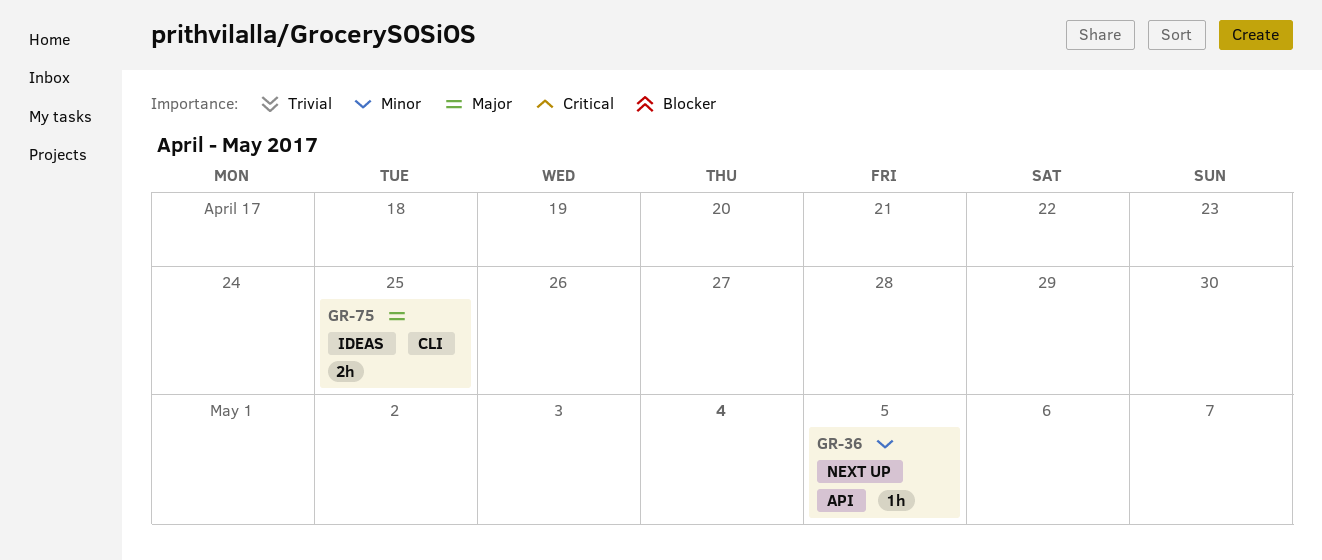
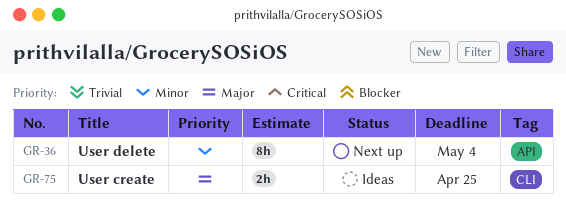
GR-36, estimate: 1h -> 8h
GR-36, due: May 5 -> May 4

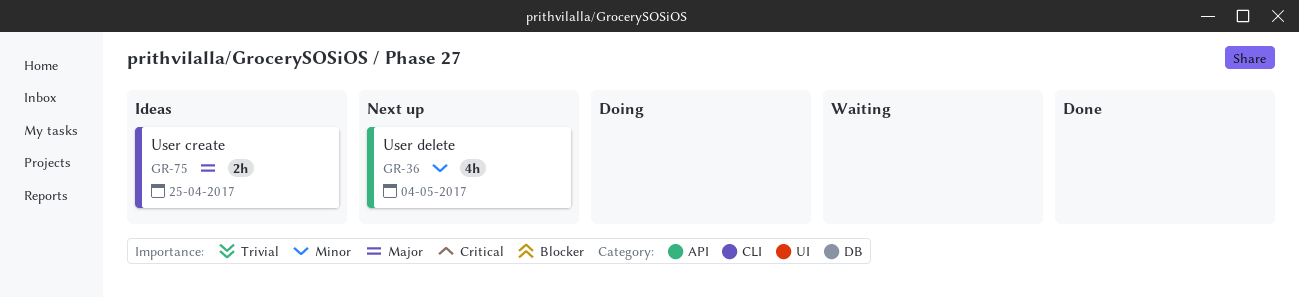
GR-36, estimate: 8h -> 4h

